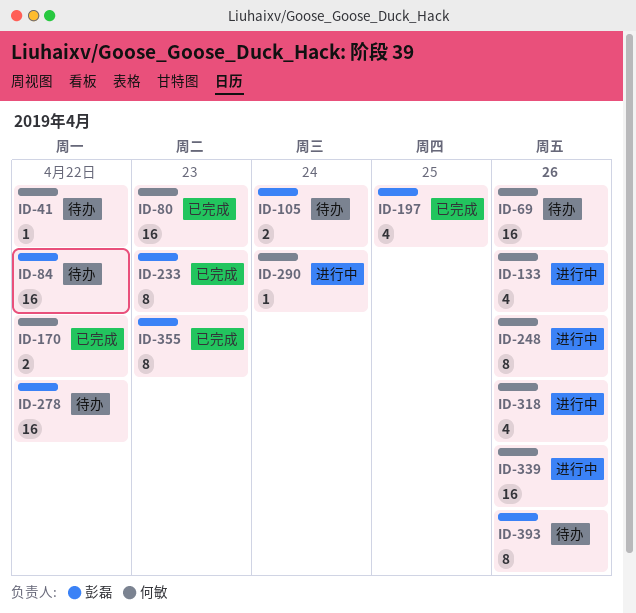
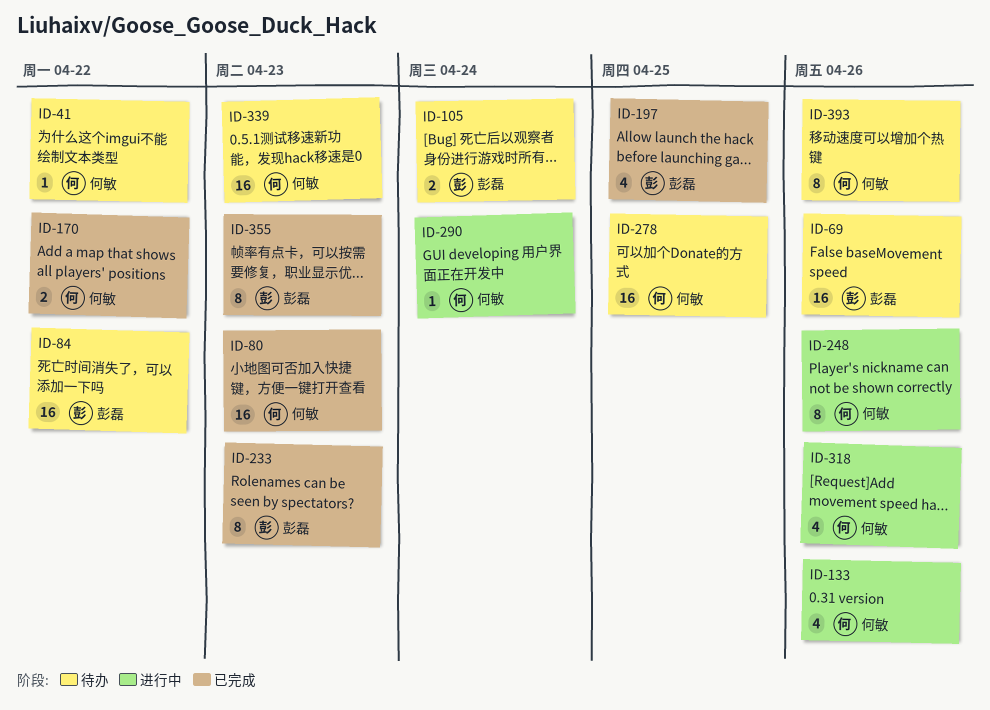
ID-69, owner: 何敏 -> 彭磊
ID-278, owner: 彭磊 -> 何敏
ID-278, due: Apr 22 -> Apr 25
ID-339, status: 进行中 -> 待办
ID-339, due: Apr 26 -> Apr 23
ID-393, owner: 彭磊 -> 何敏

